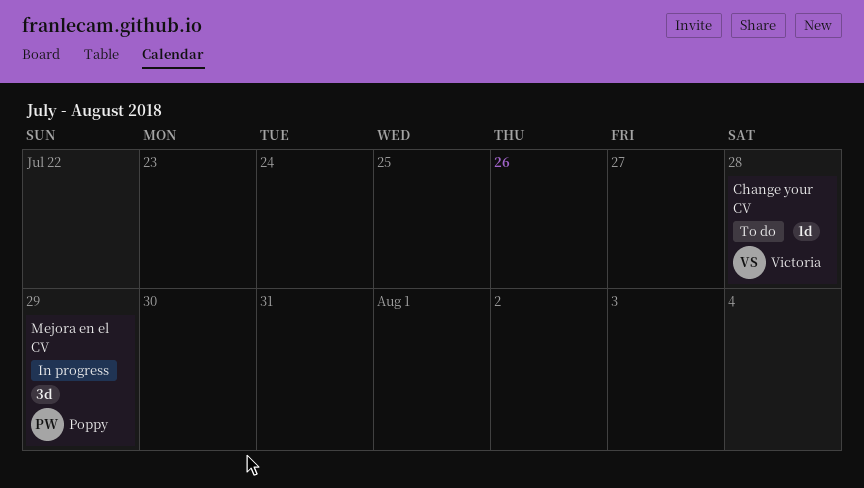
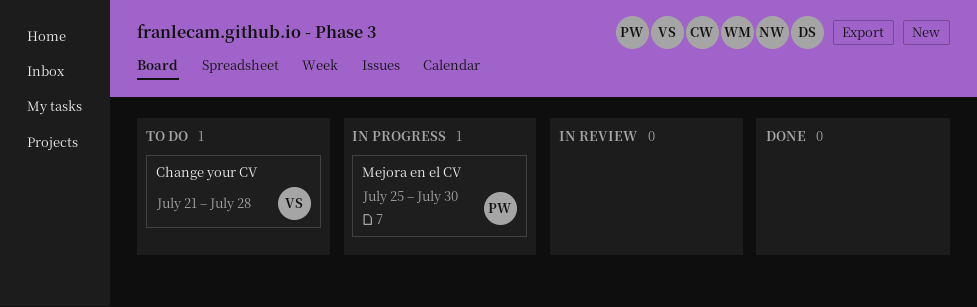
Mejora en el CV, due: Jul 29 -> Jul 30

